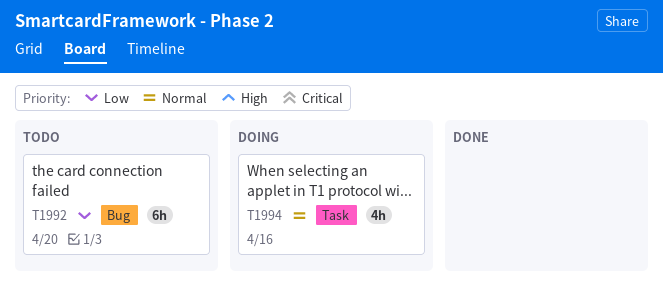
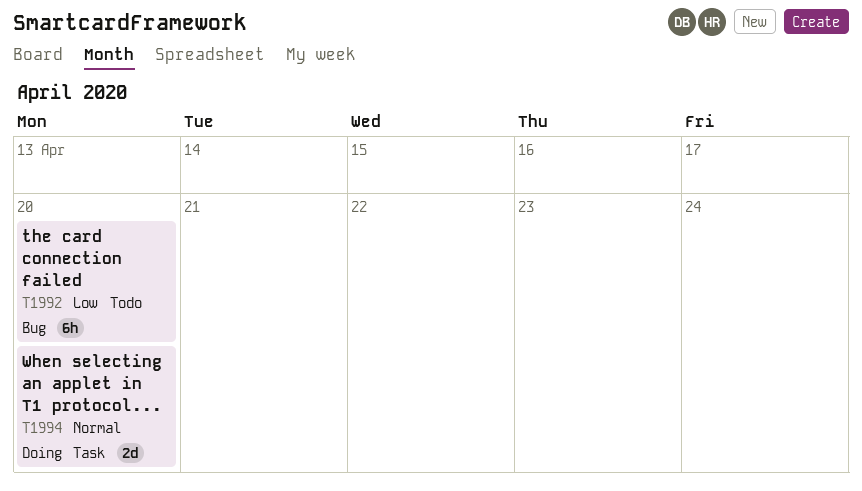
T1994, estimate: 4h -> 2d
T1994, due: Apr 16 -> Apr 20

